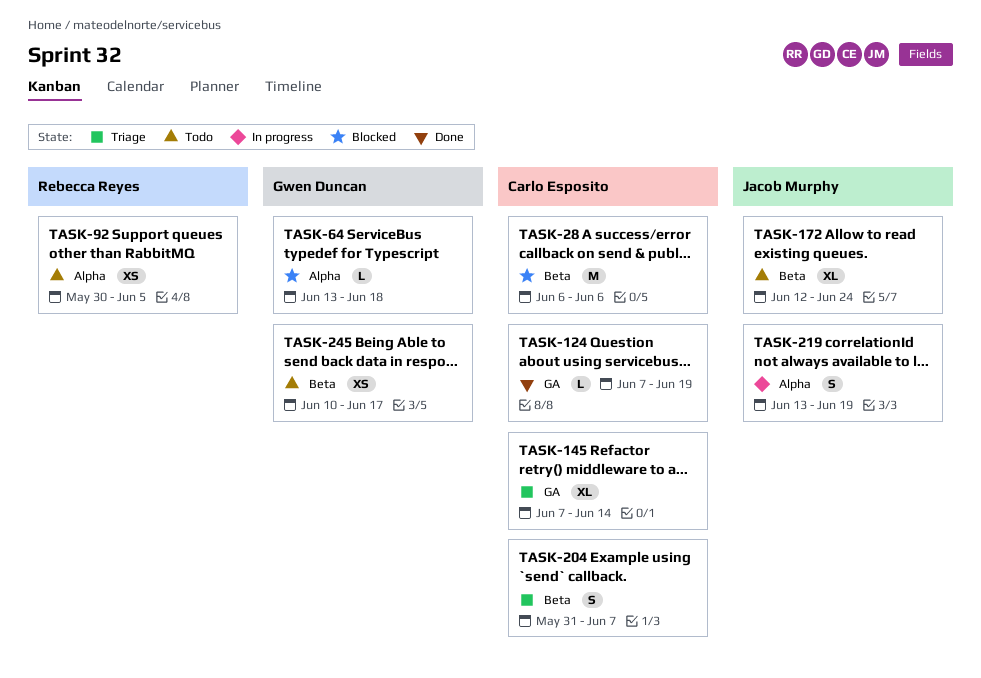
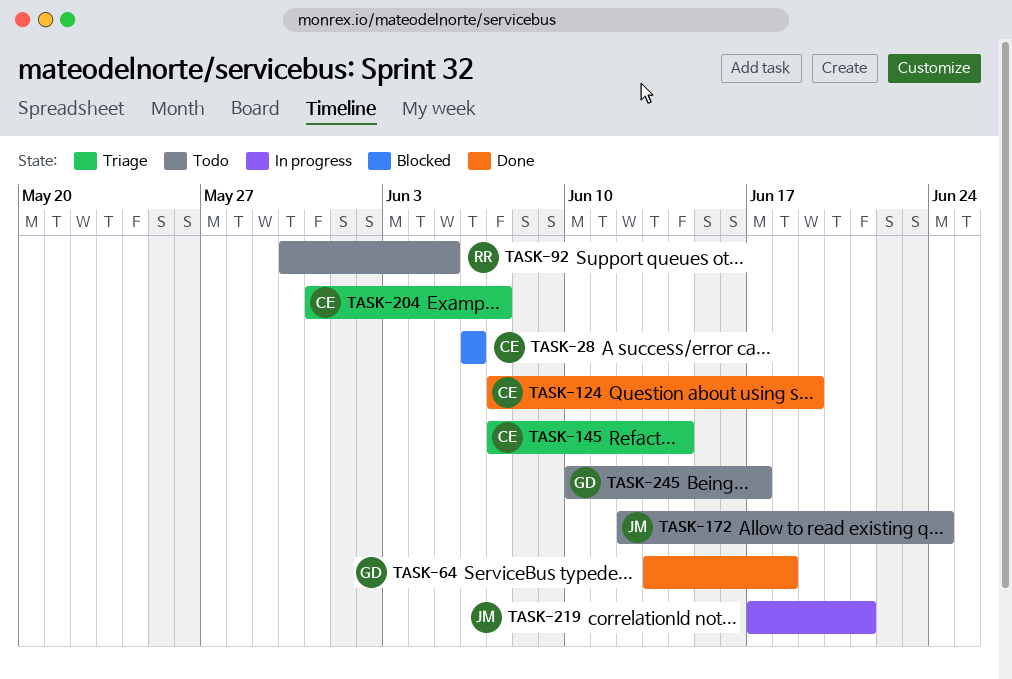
TASK-64, status: Blocked -> Done
TASK-219, start: Jun 13 -> Jun 17
TASK-219, due: Jun 19 -> Jun 21

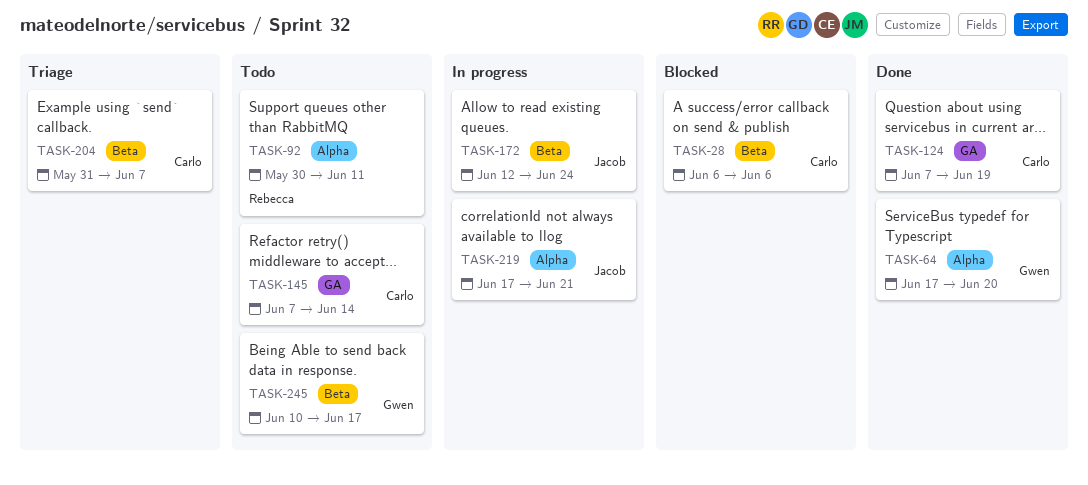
TASK-64, start: Jun 13 -> Jun 17
TASK-64, due: Jun 18 -> Jun 20
TASK-92, due: Jun 5 -> Jun 11
TASK-145, status: Triage -> Todo
TASK-172, status: Todo -> In progress

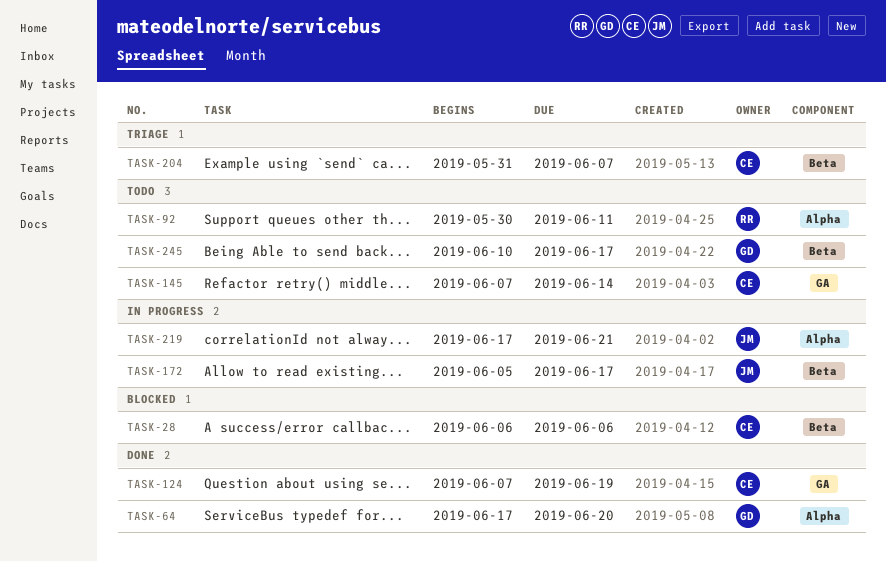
TASK-172, start: Jun 12 -> Jun 5
TASK-172, due: Jun 24 -> Jun 17

